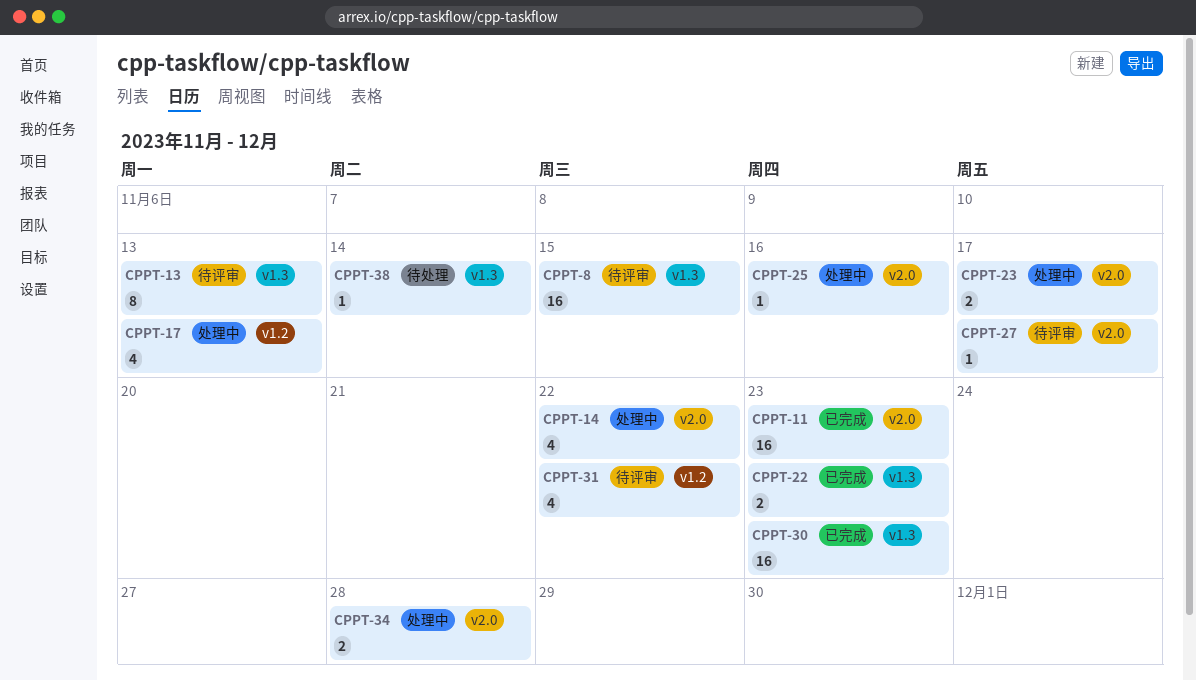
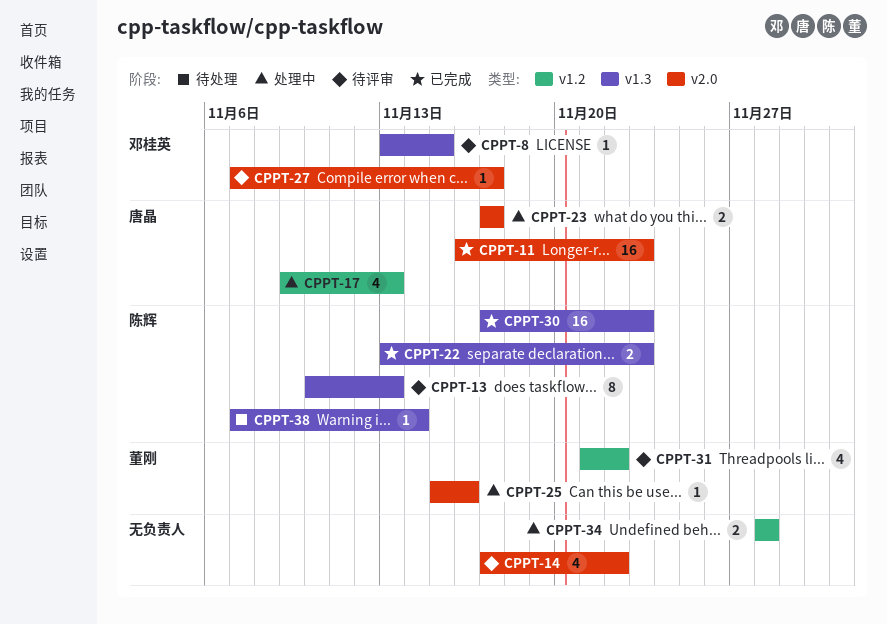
CPPT-8, estimate: 16 -> 1
CPPT-14, status: 处理中 -> 待评审
CPPT-34, label: v2.0 -> v1.2

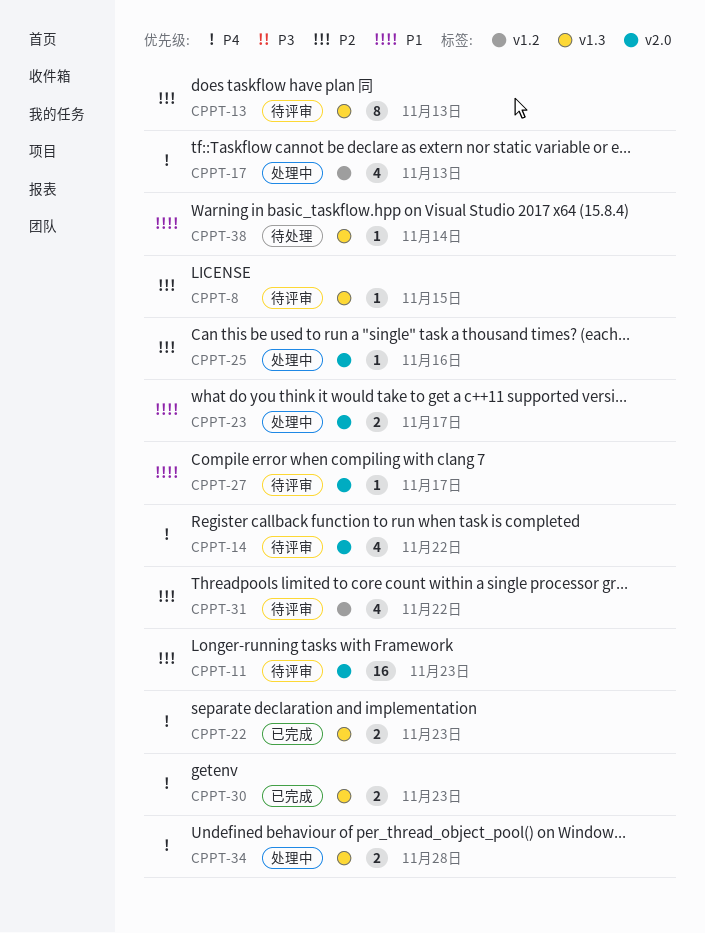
CPPT-11, status: 已完成 -> 待评审
CPPT-30, estimate: 16 -> 2
CPPT-34, label: v1.2 -> v1.3

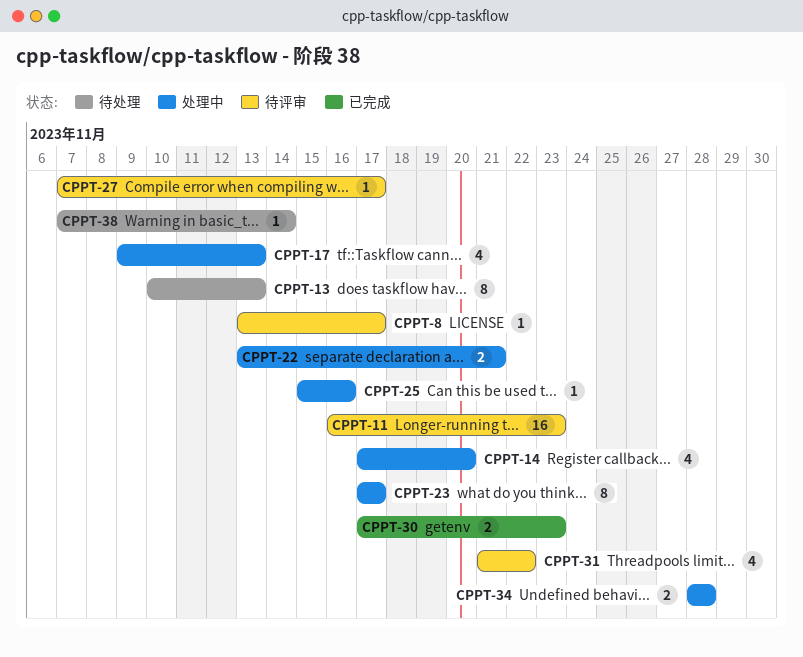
CPPT-8, due: Nov 15 -> Nov 17
CPPT-13, status: 待评审 -> 待处理
CPPT-14, status: 待评审 -> 处理中
CPPT-14, due: Nov 22 -> Nov 20
CPPT-22, status: 已完成 -> 处理中
CPPT-22, due: Nov 23 -> Nov 21
CPPT-23, estimate: 2 -> 8

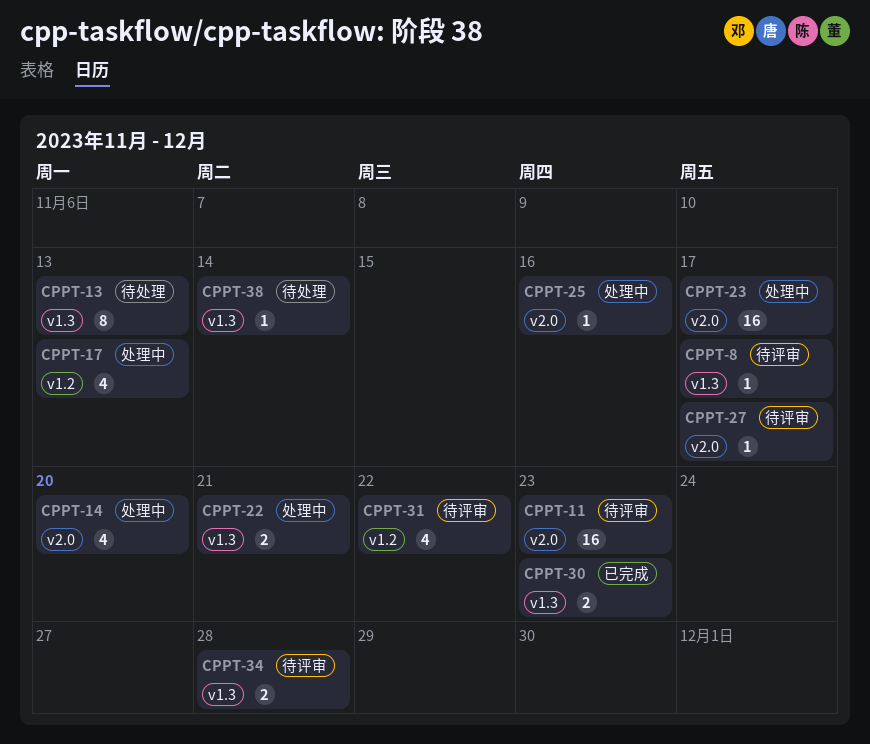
CPPT-23, estimate: 8 -> 16
CPPT-34, status: 处理中 -> 待评审

